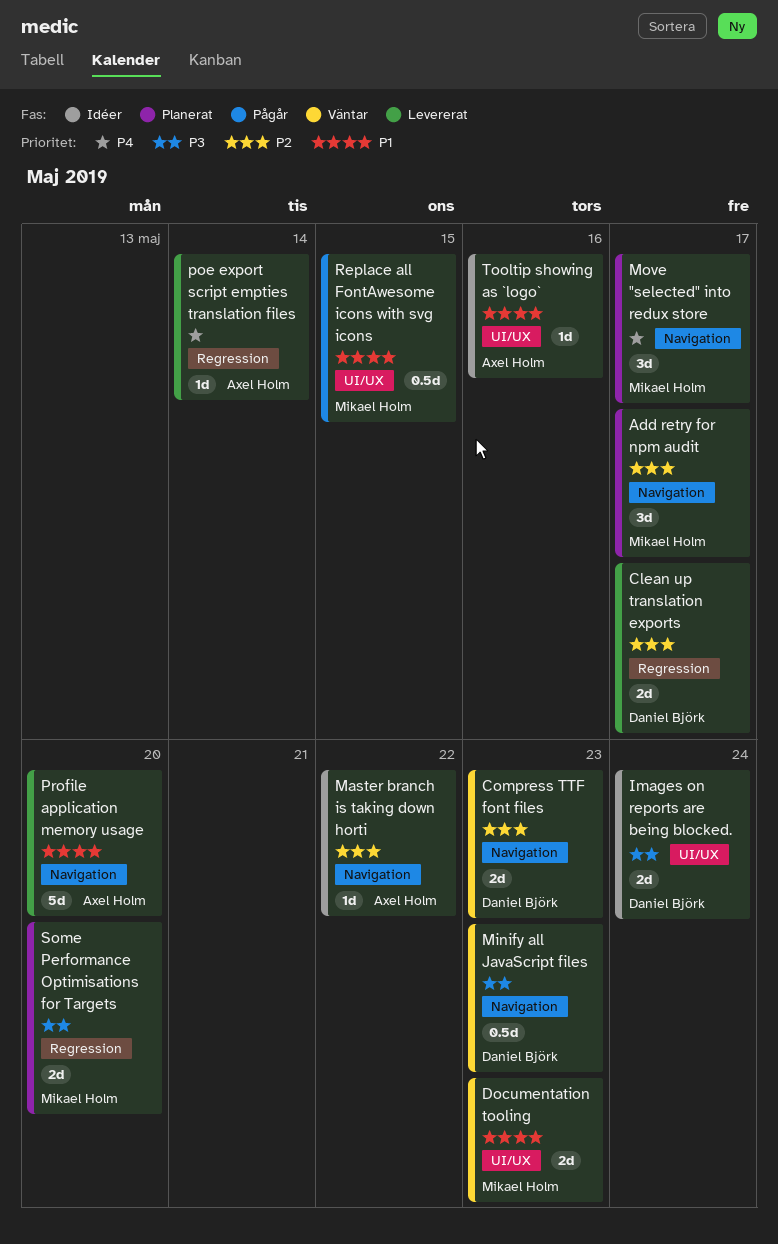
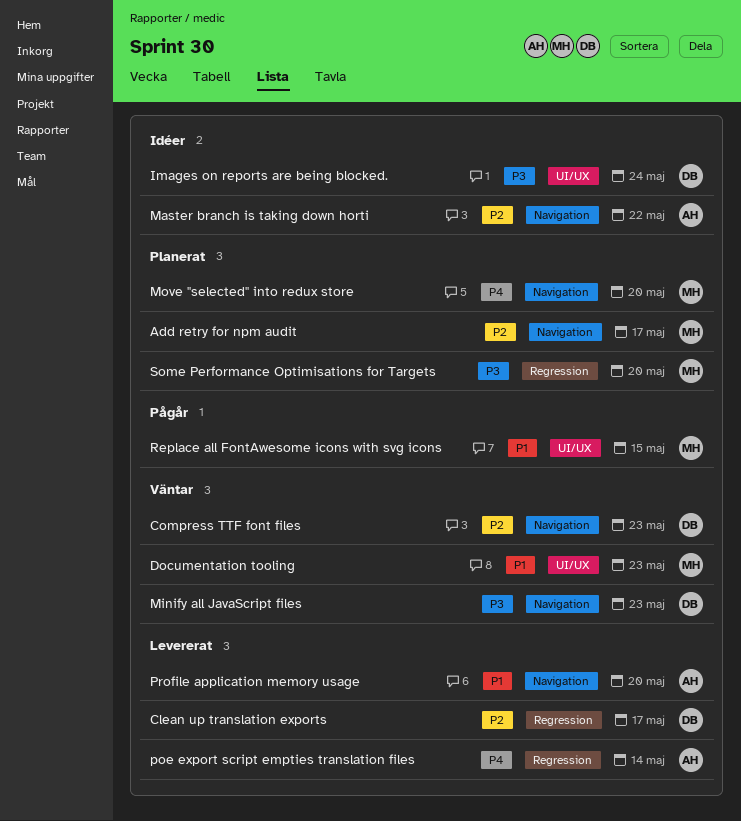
Move "selected" into redux store, due: May 17 -> May 20
Tooltip showing as `logo`: present -> none

